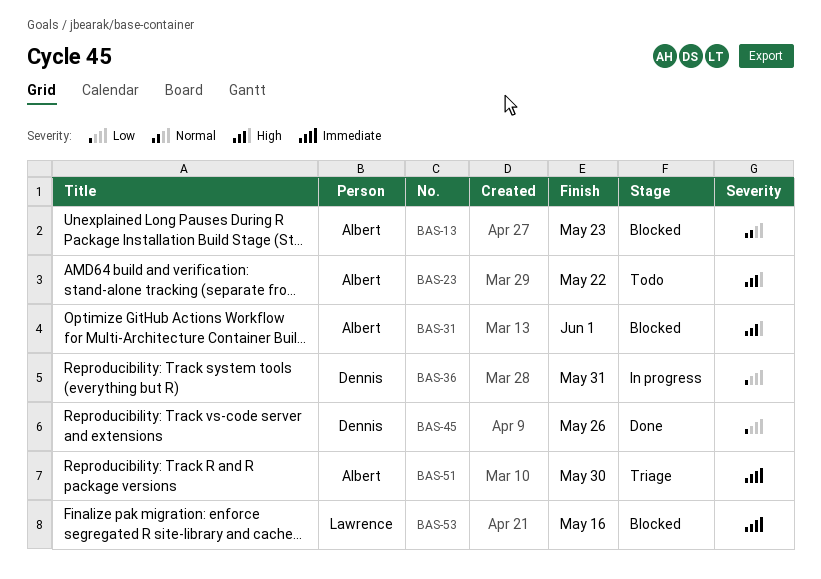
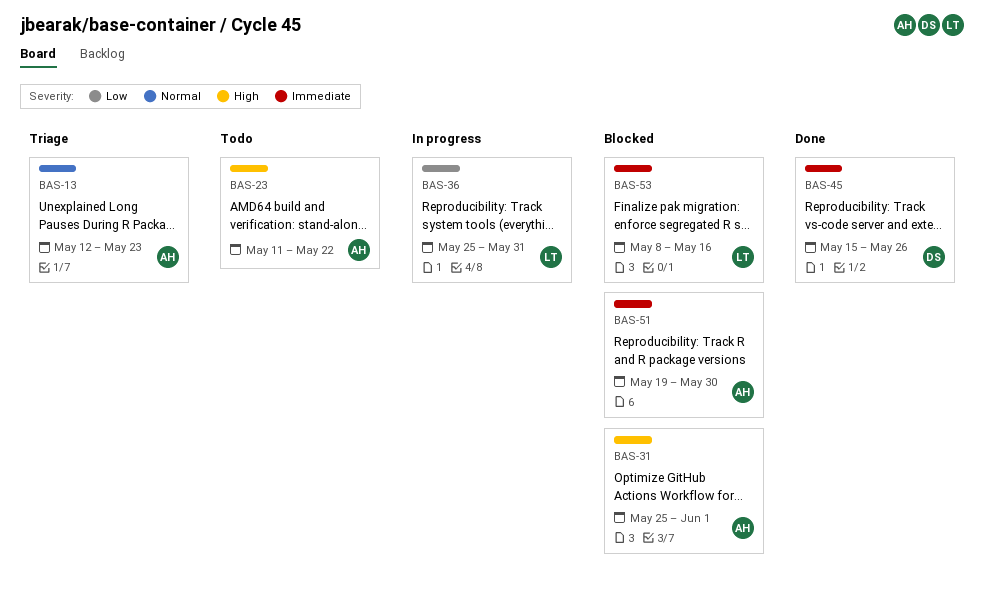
BAS-13, status: Blocked -> Triage
BAS-36, owner: Dennis -> Lawrence
BAS-45, priority: Low -> Immediate
BAS-51, status: Triage -> Blocked

